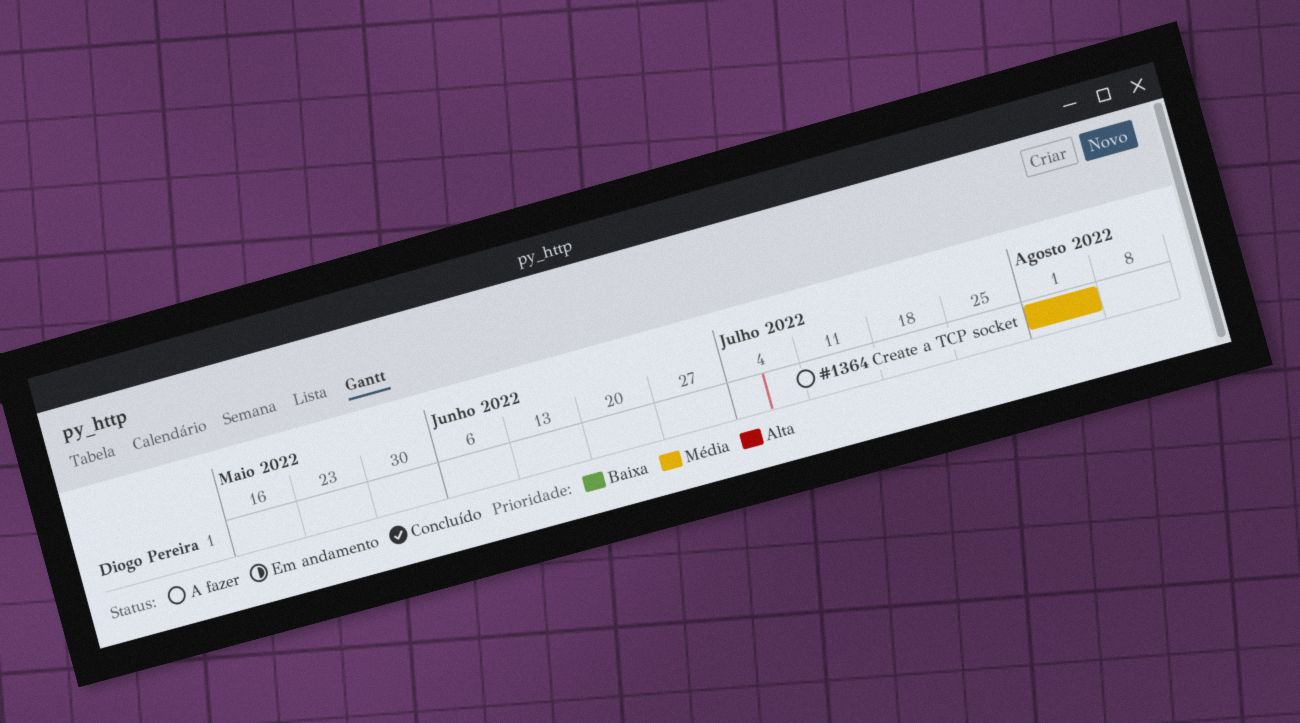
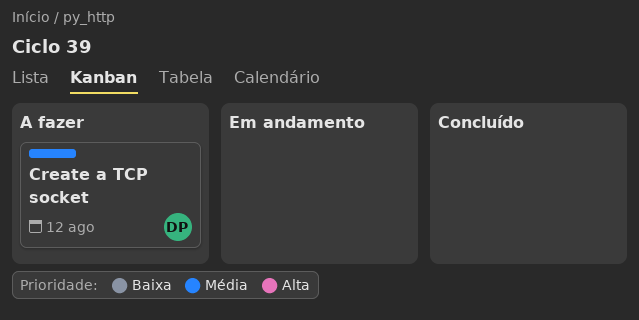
Create a TCP socket, due: Aug 5 -> Aug 12

